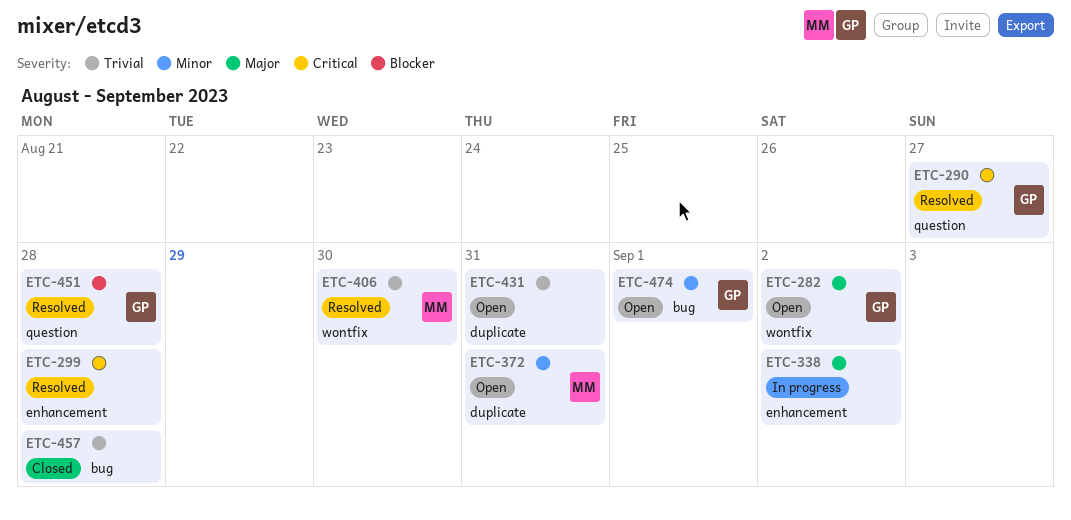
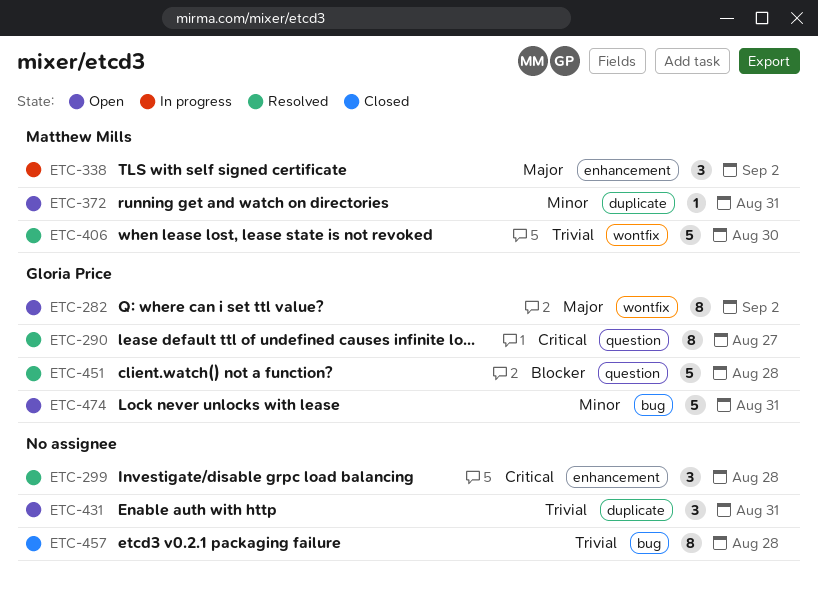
ETC-338, owner: none -> Matthew Mills
ETC-474, due: Sep 1 -> Aug 31

